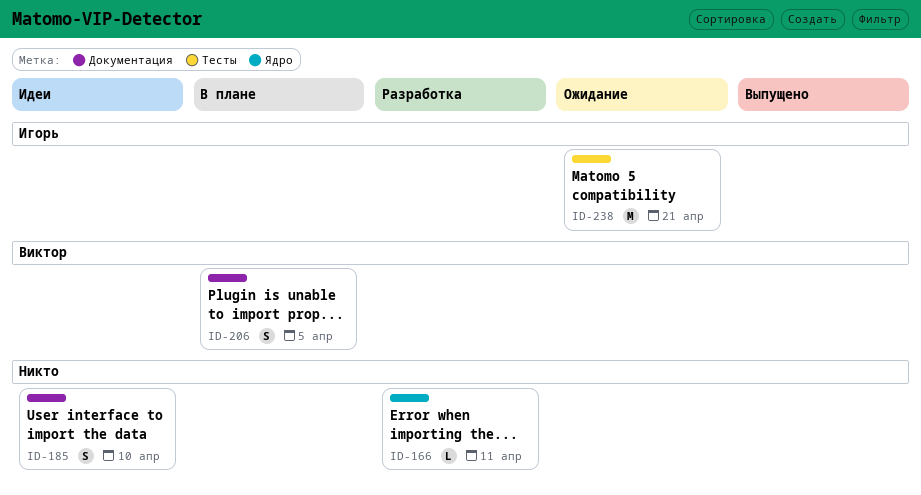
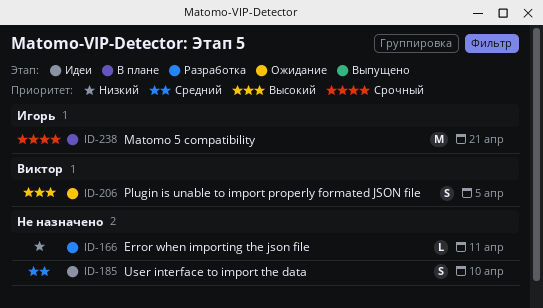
ID-206, status: В плане -> Ожидание
ID-238, status: Ожидание -> В плане

